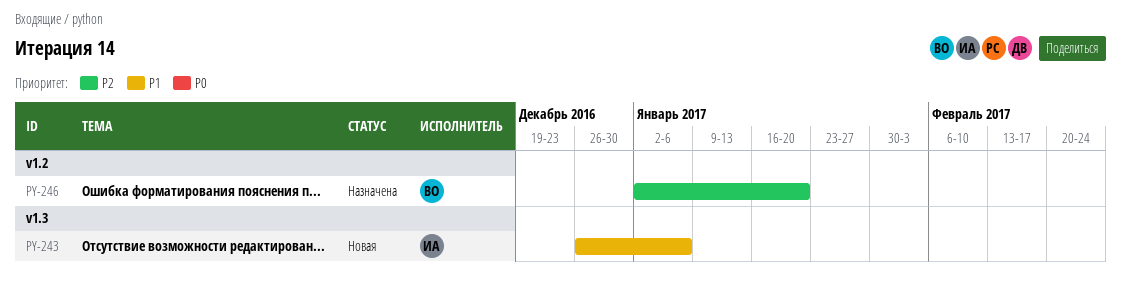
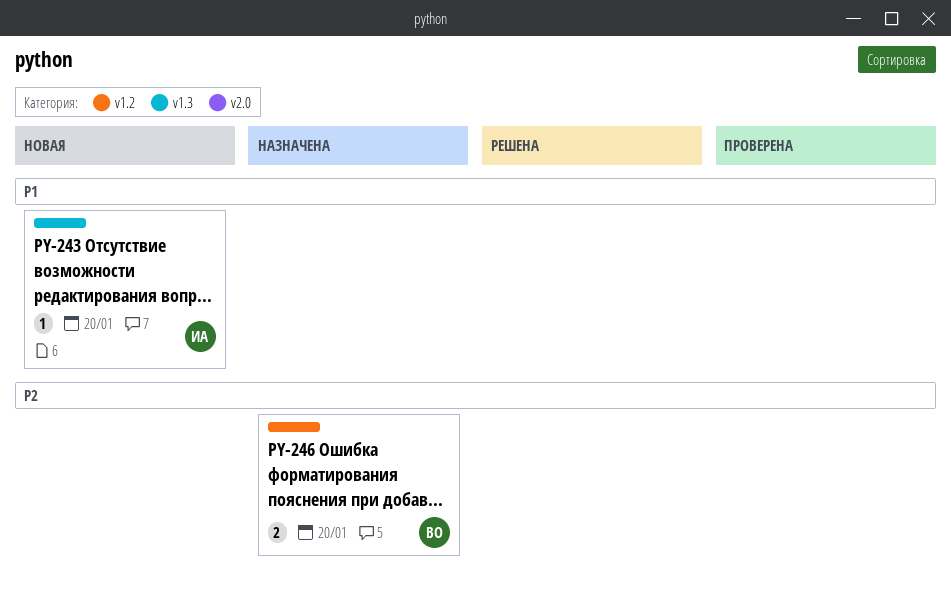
PY-243, due: Jan 6 -> Jan 20

